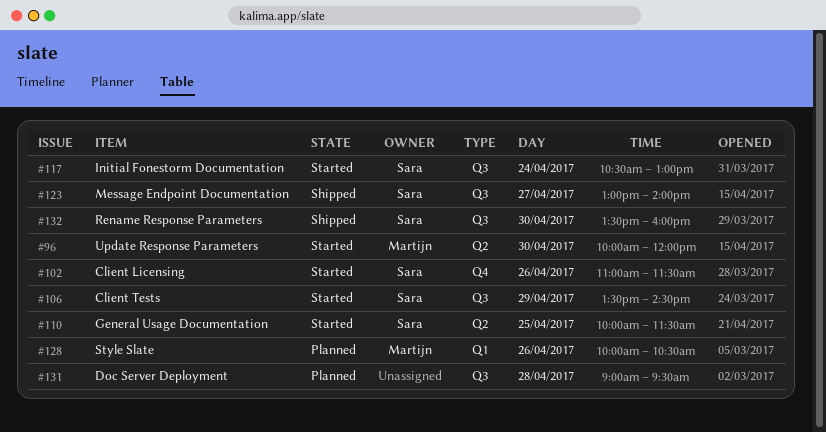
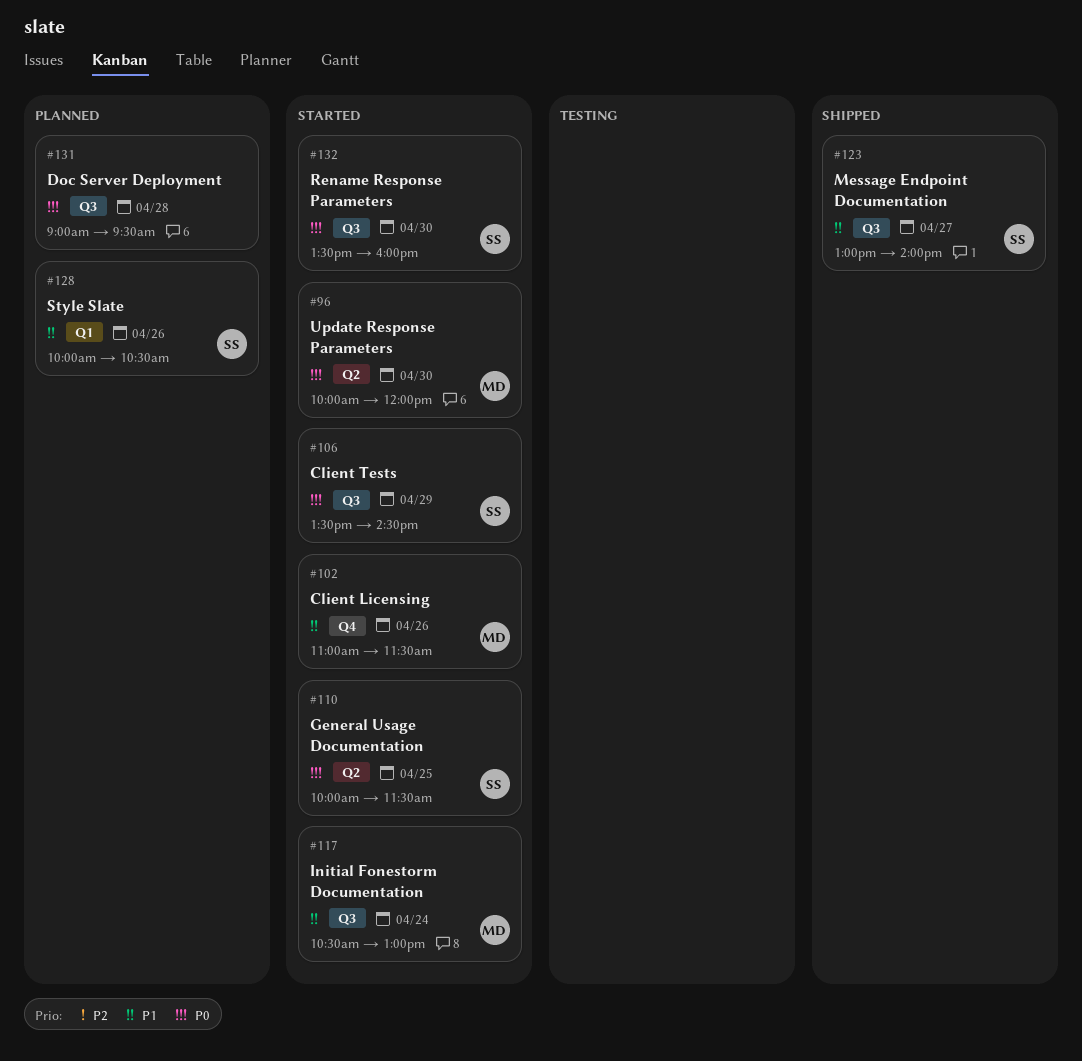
#102, owner: Sara -> Martijn
#117, owner: Sara -> Martijn
#128, owner: Martijn -> Sara
#132, status: Shipped -> Started

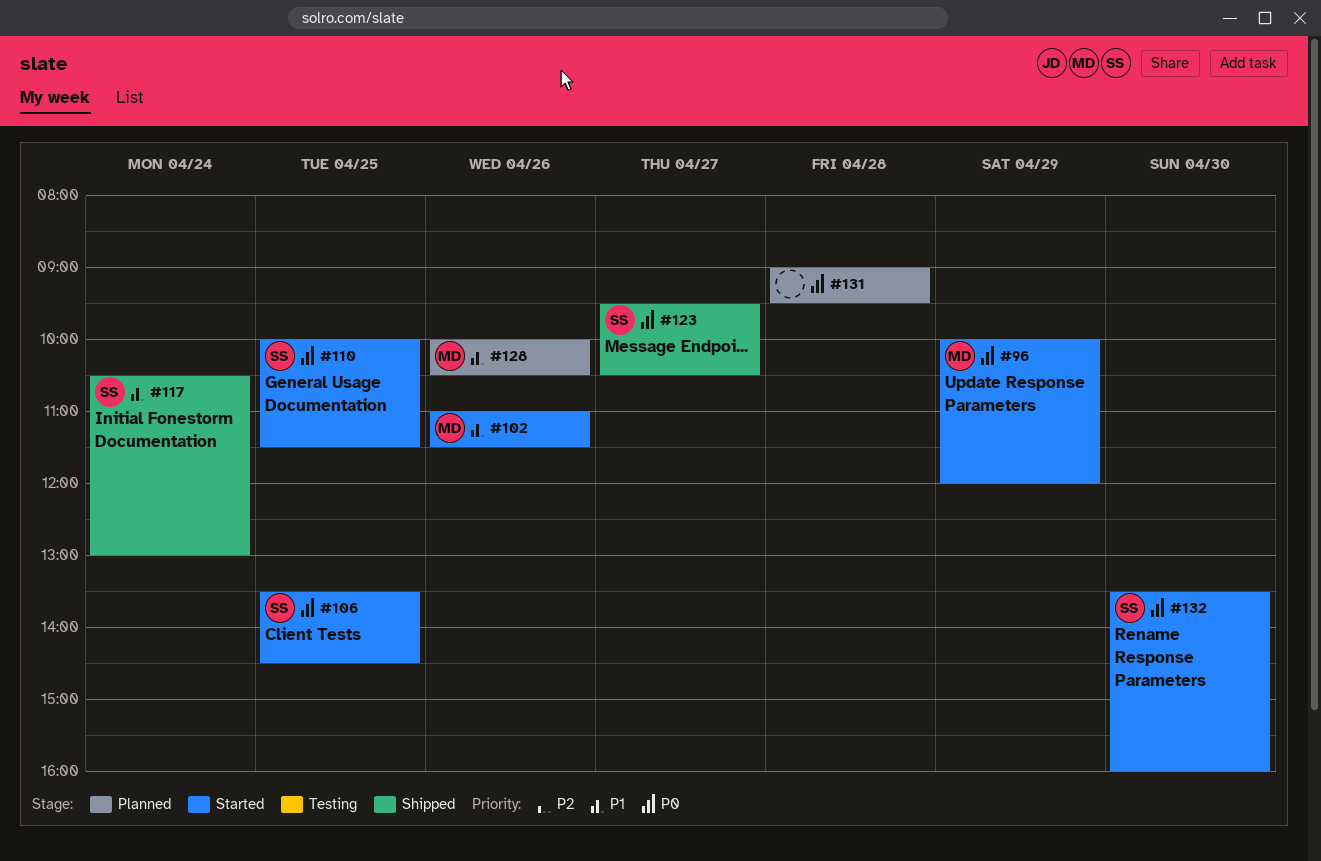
#96, day: Apr 30 -> Apr 29
#106, day: Apr 29 -> Apr 25
#117, status: Started -> Shipped
#117, owner: MD -> SS
#123, priority: P1 -> P0
#123, begins: 13:00 -> 09:30
#123, ends: 14:00 -> 10:30
#128, owner: SS -> MD

